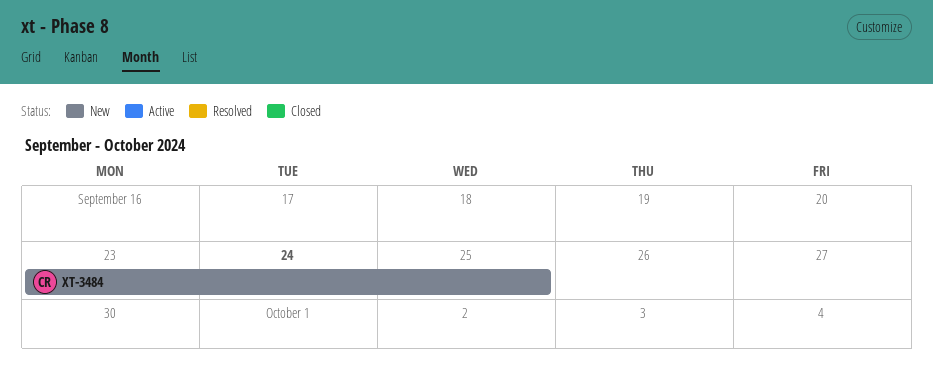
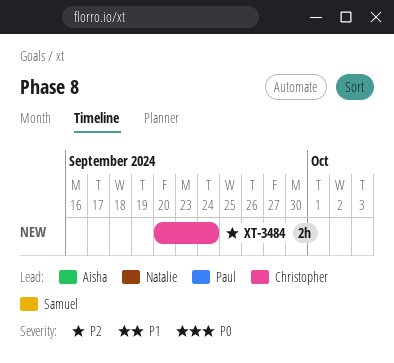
XT-3484, start: Sep 23 -> Sep 20
XT-3484, due: Sep 25 -> Sep 24

